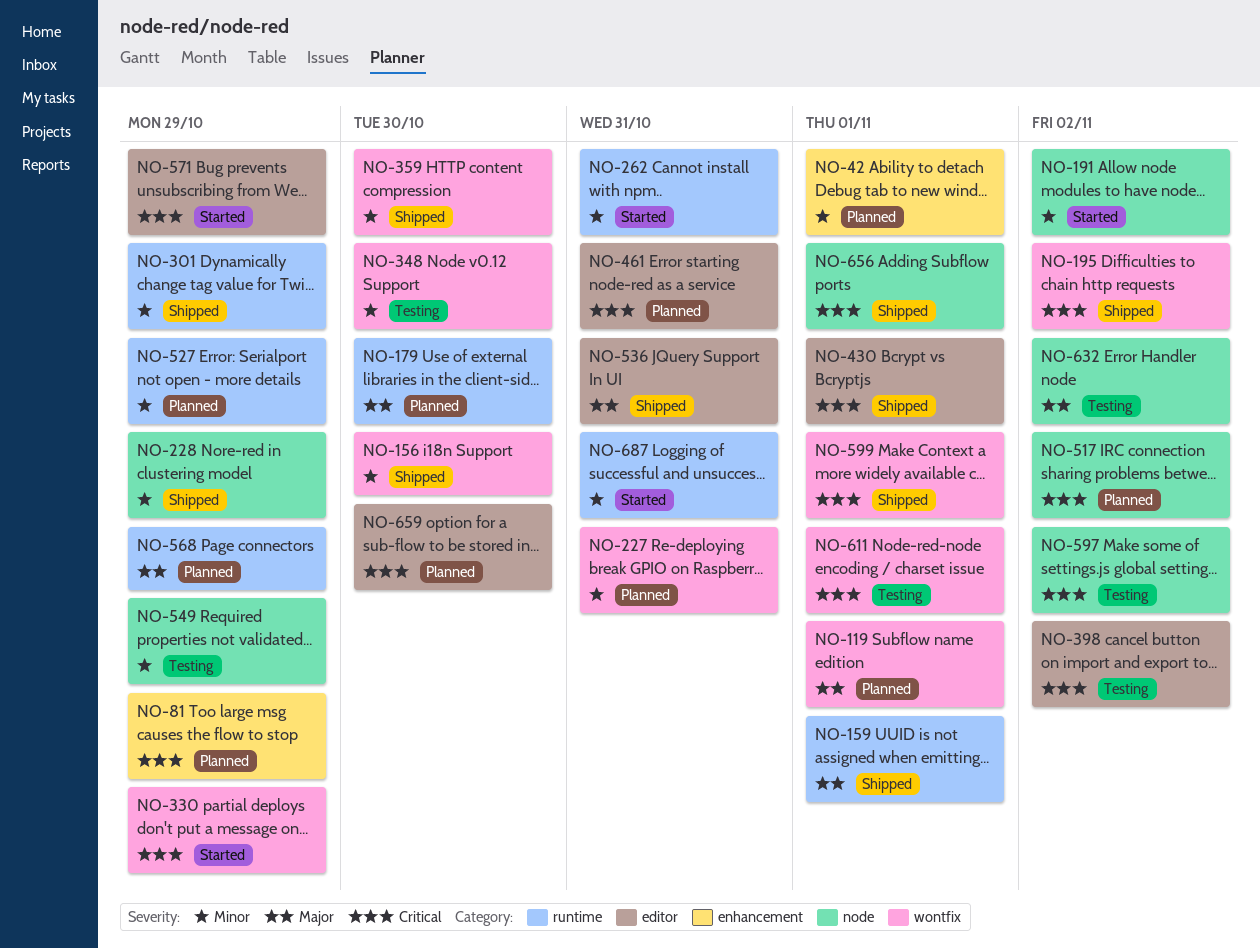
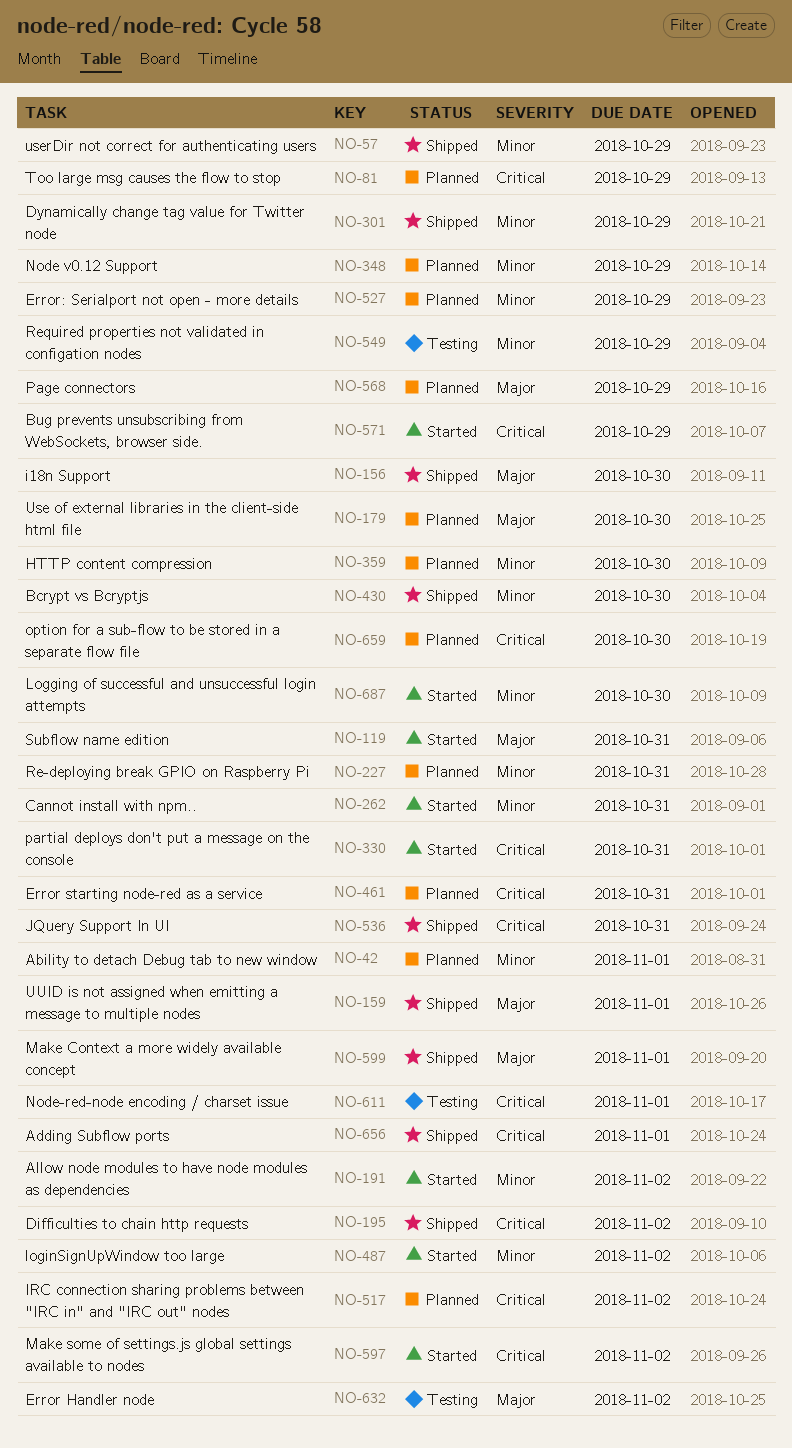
NO-57: none -> present
NO-119, status: Planned -> Started
NO-119, due: Nov 1 -> Oct 31
NO-156, priority: Minor -> Major
NO-228: present -> none
NO-330, due: Oct 29 -> Oct 31
NO-348, status: Testing -> Planned
NO-348, due: Oct 30 -> Oct 29
NO-359, status: Shipped -> Planned
NO-398: present -> none
NO-430, priority: Critical -> Minor
NO-430, due: Nov 1 -> Oct 30
NO-487: none -> present
NO-536, priority: Major -> Critical
NO-597, status: Testing -> Started
NO-599, priority: Critical -> Major
NO-687, due: Oct 31 -> Oct 30

